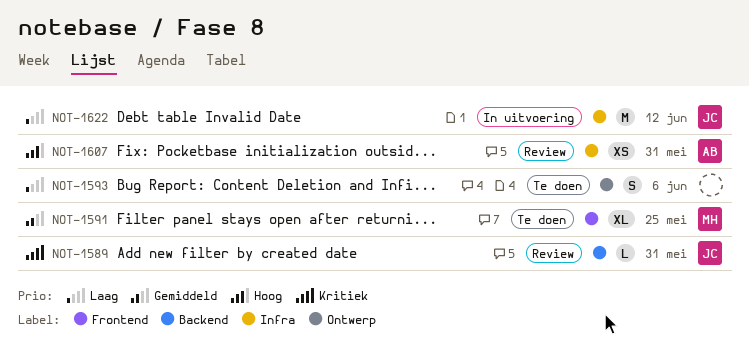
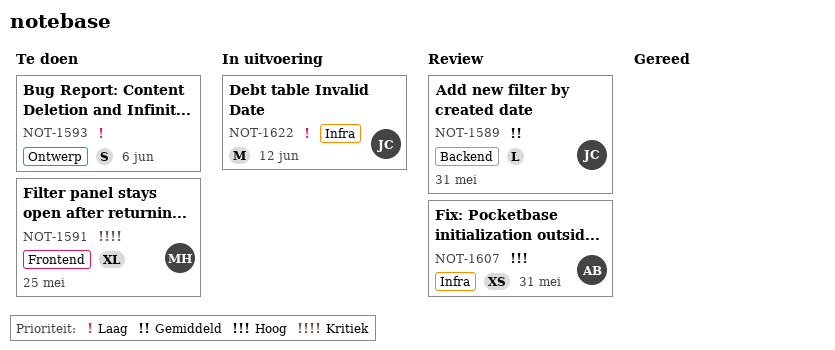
NOT-1589, priority: Kritiek -> Gemiddeld
NOT-1591, priority: Gemiddeld -> Kritiek

